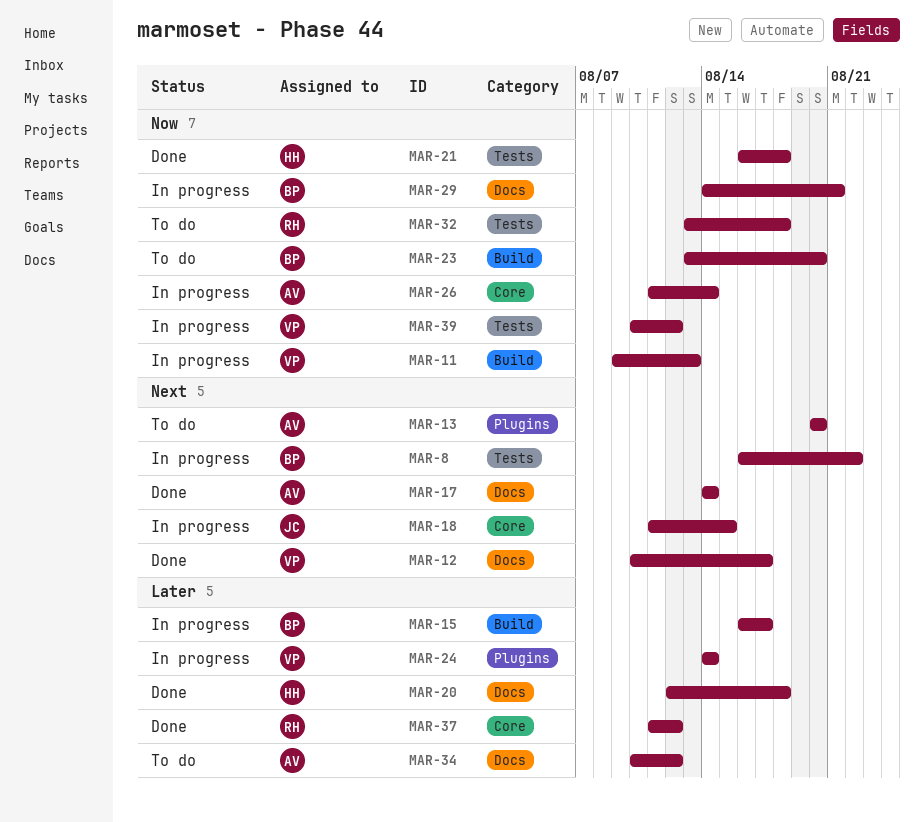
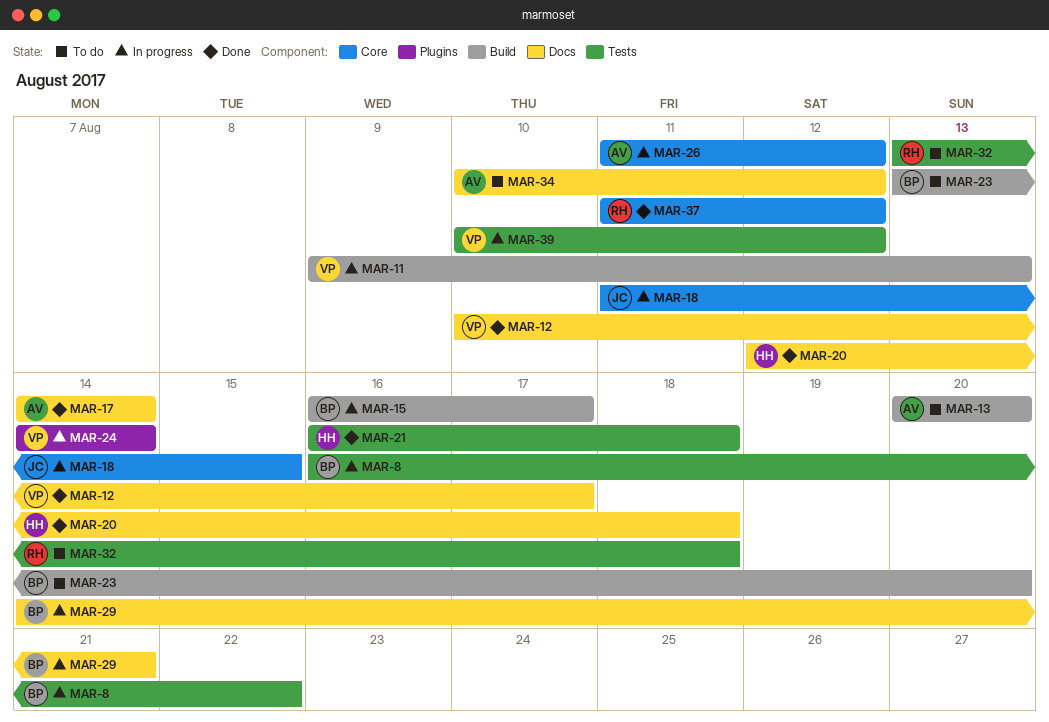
MAR-13, label: Plugins -> Build
MAR-26, due: Aug 14 -> Aug 12

